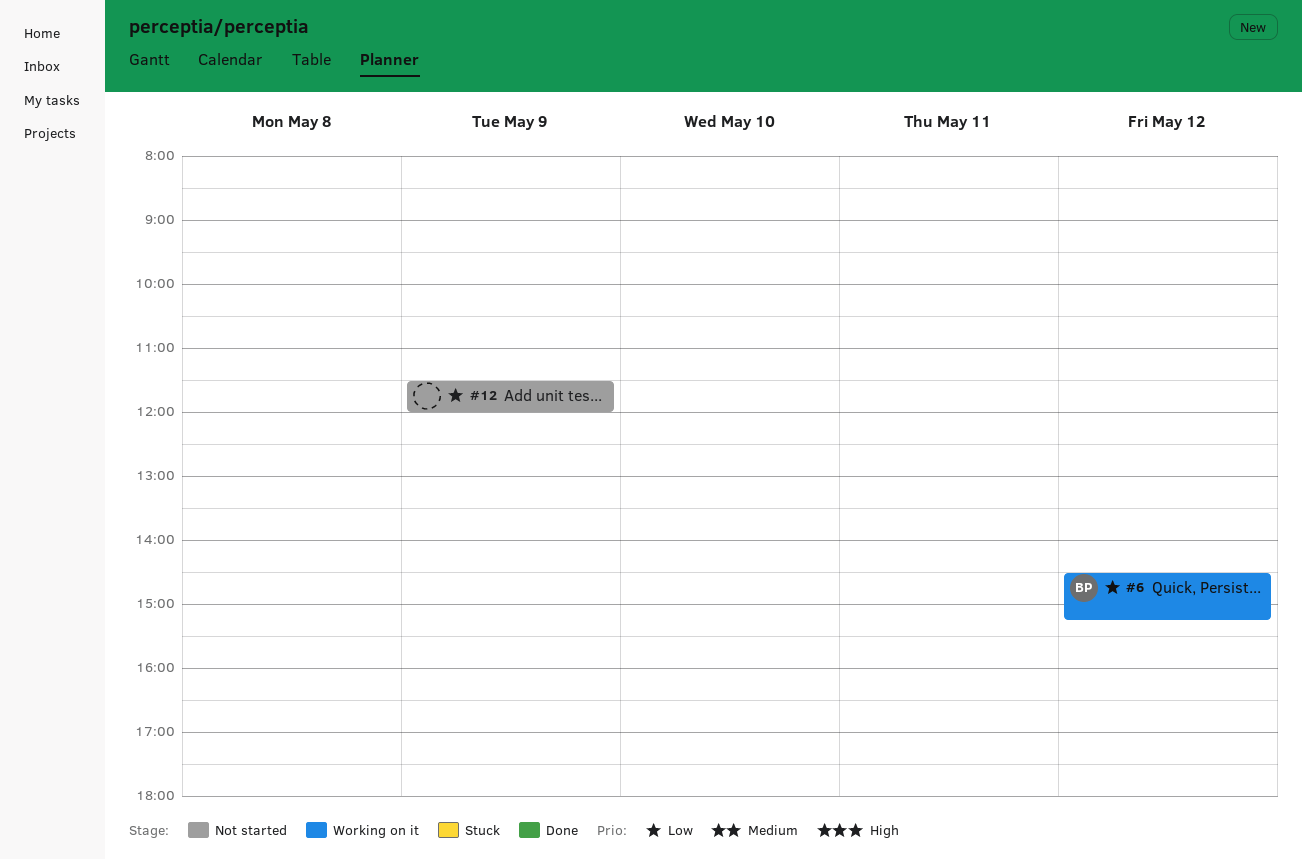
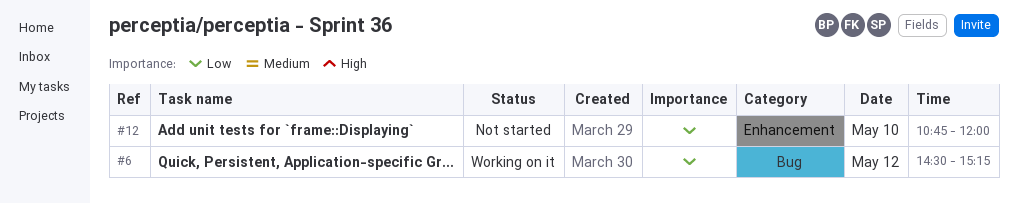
#12, day: May 9 -> May 10
#12, begins: 11:30 -> 10:45

